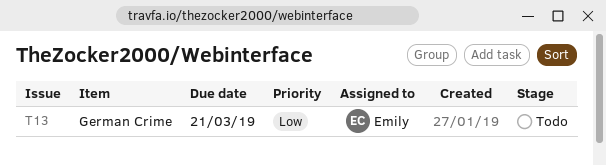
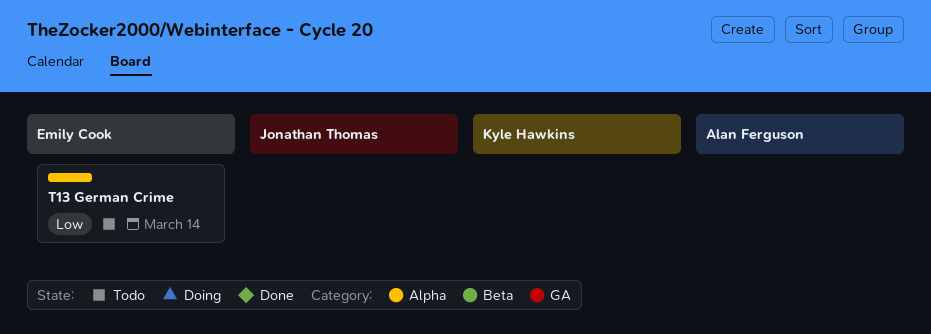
T13, due: Mar 21 -> Mar 14

